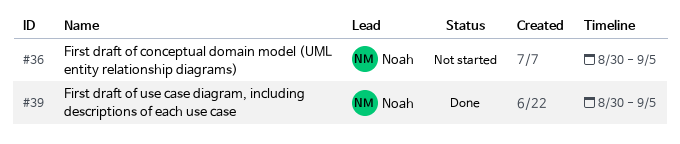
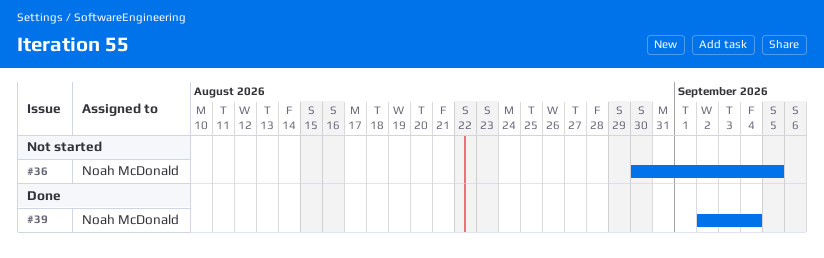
#39, start: Aug 30 -> Sep 2
#39, due: Sep 5 -> Sep 4

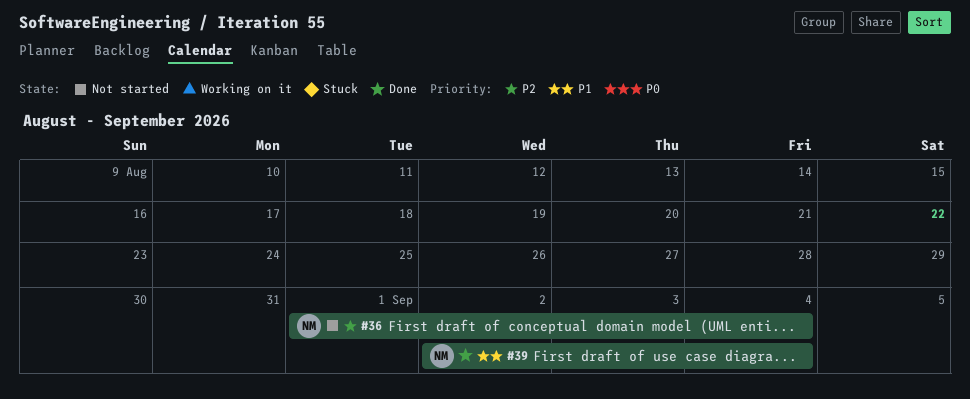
#36, start: Aug 30 -> Sep 1
#36, due: Sep 5 -> Sep 4

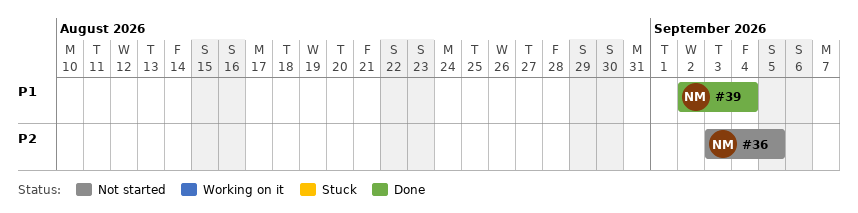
#36, start: Sep 1 -> Sep 3
#36, due: Sep 4 -> Sep 5

